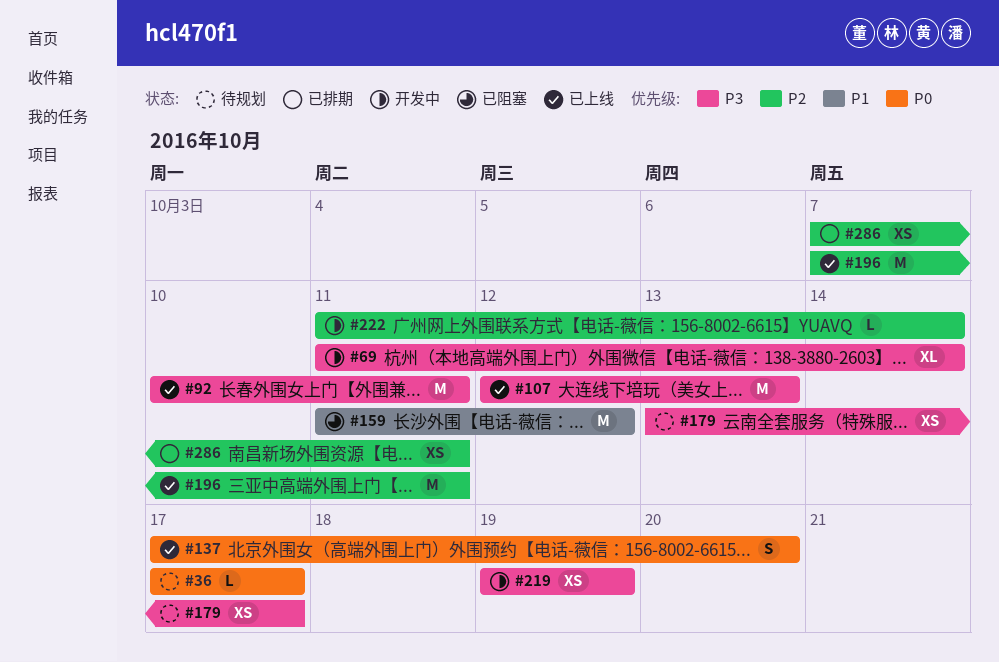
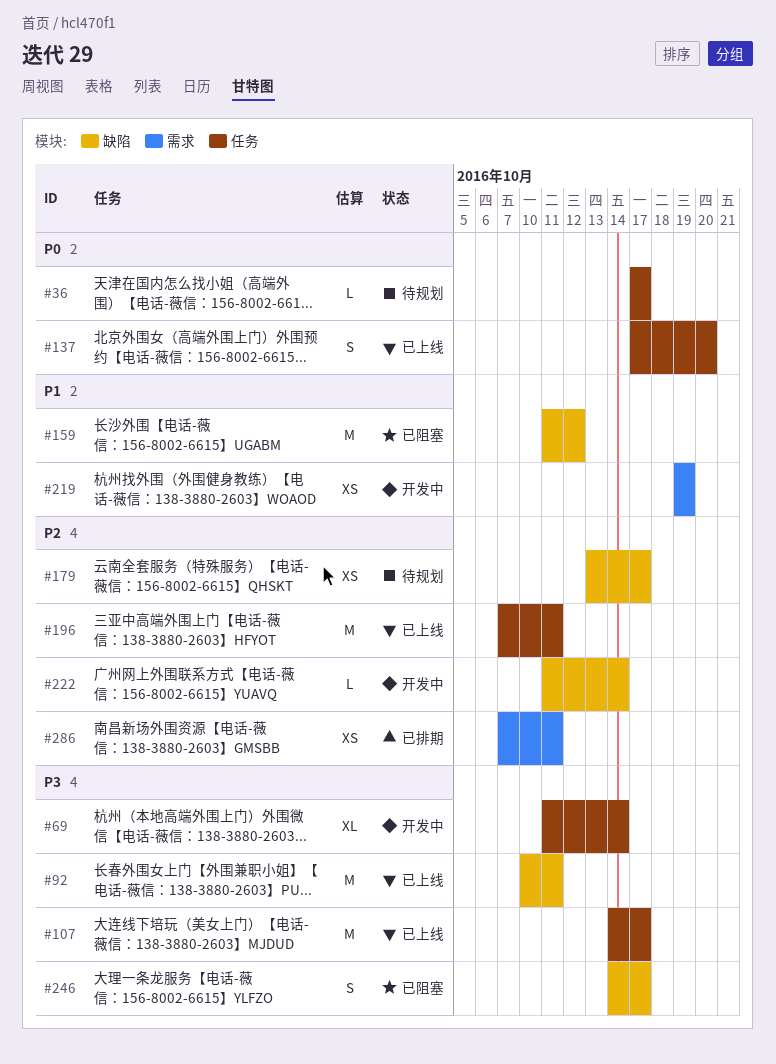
#107, start: Oct 12 -> Oct 14
#107, due: Oct 13 -> Oct 17
#179, priority: P3 -> P2
#219, priority: P3 -> P1
#246: none -> present

